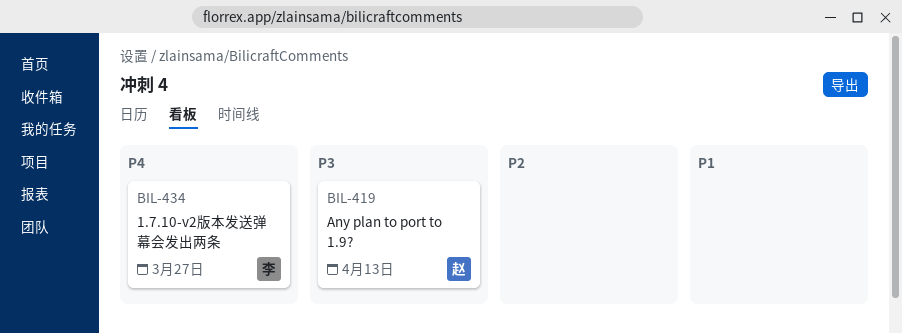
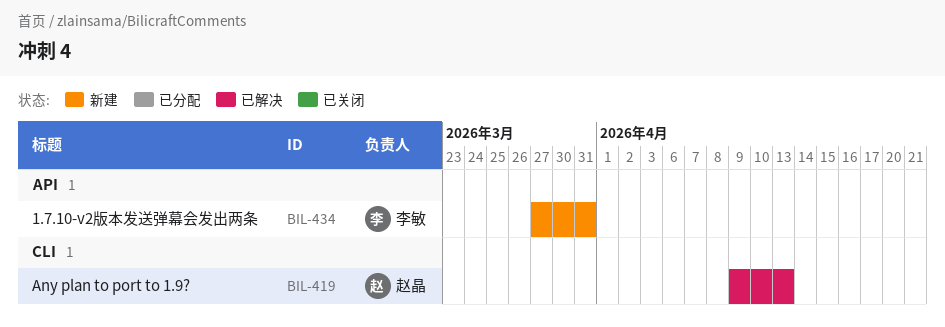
BIL-434, due: Mar 27 -> Mar 31

